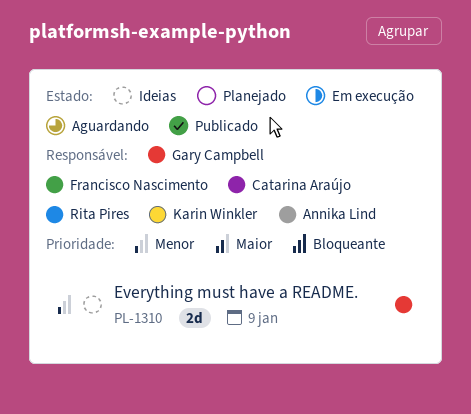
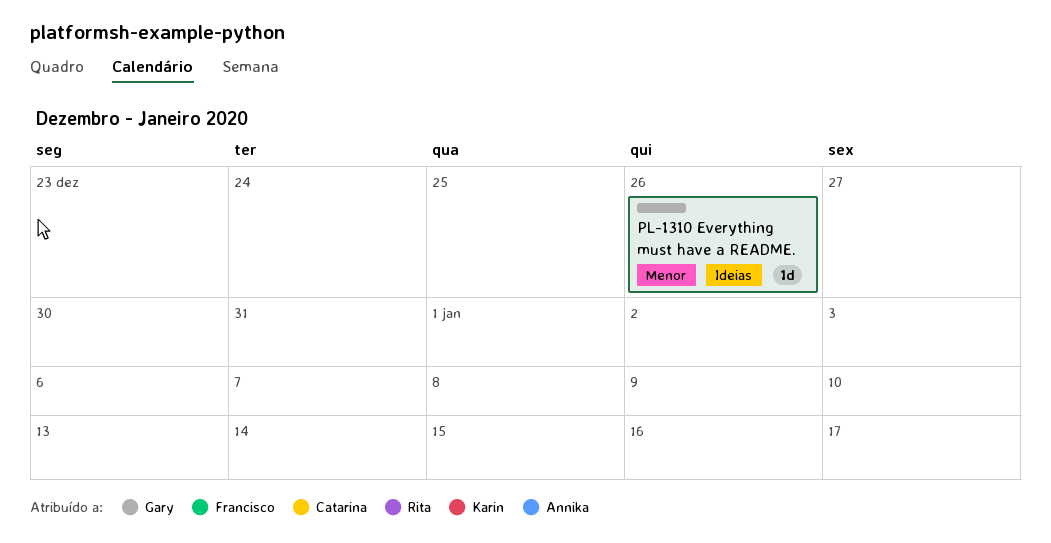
PL-1310, estimate: 2d -> 1d
PL-1310, due: Jan 9 -> Dec 26

